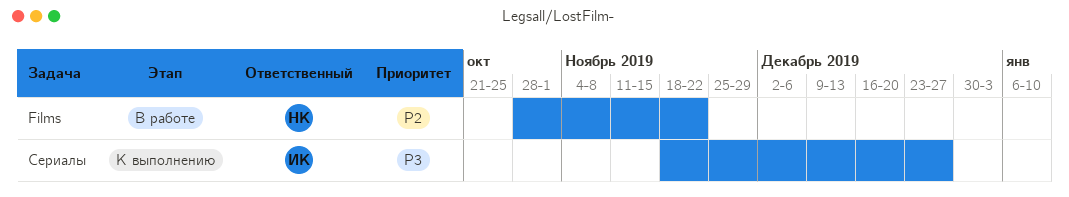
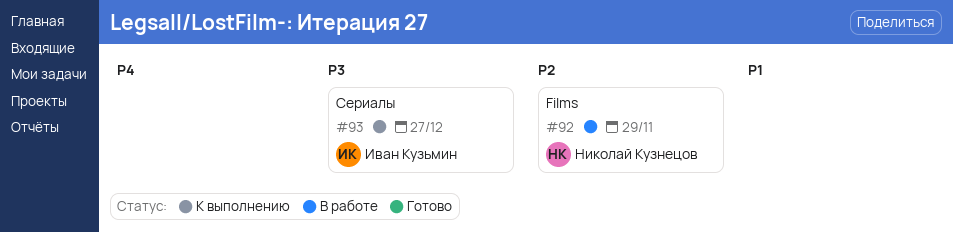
Films, due: Nov 22 -> Nov 29

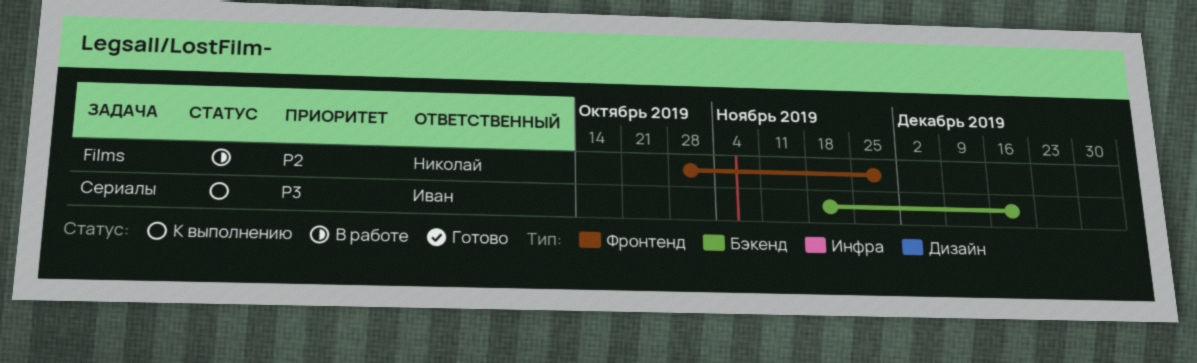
Сериалы, due: Dec 27 -> Dec 20

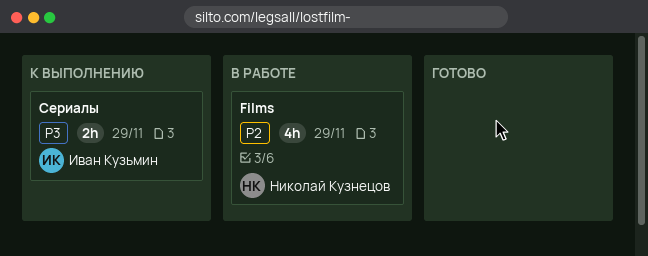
Сериалы, due: Dec 20 -> Nov 29

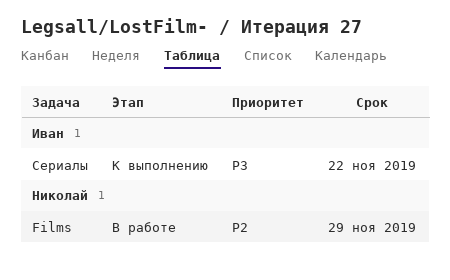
Сериалы, due: Nov 29 -> Nov 22

